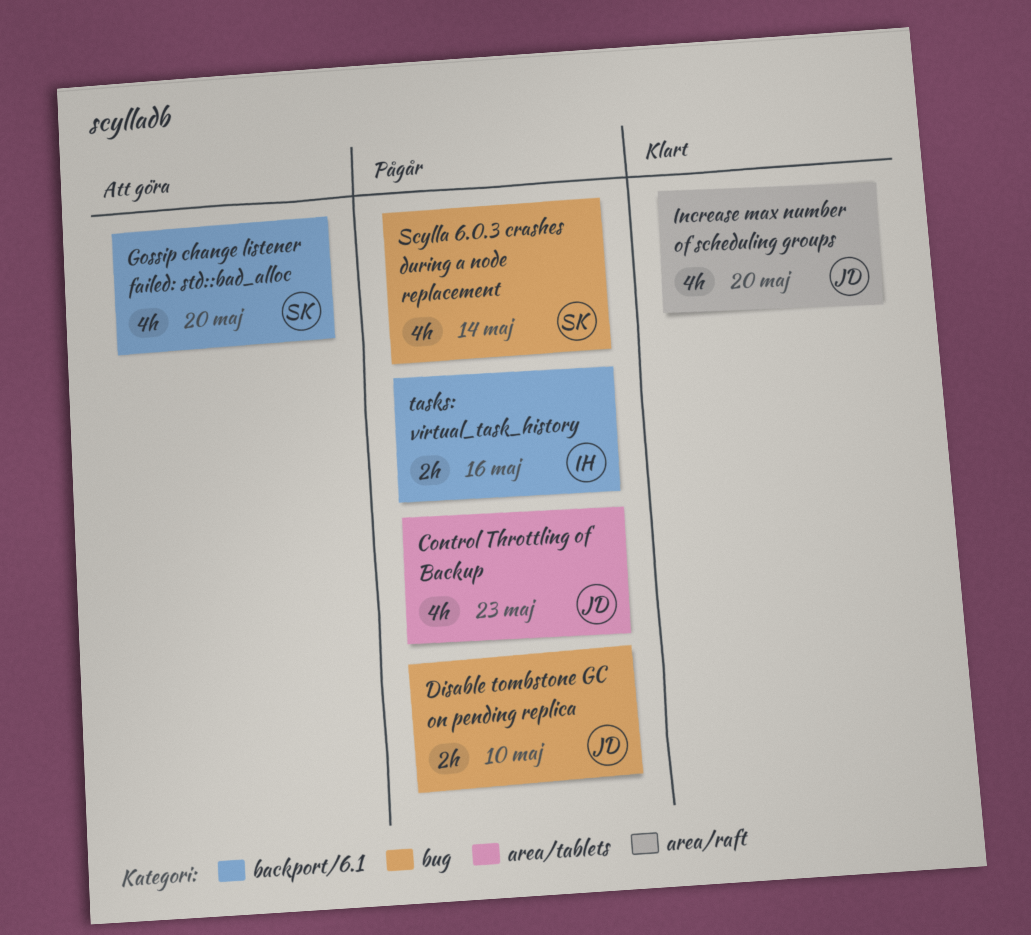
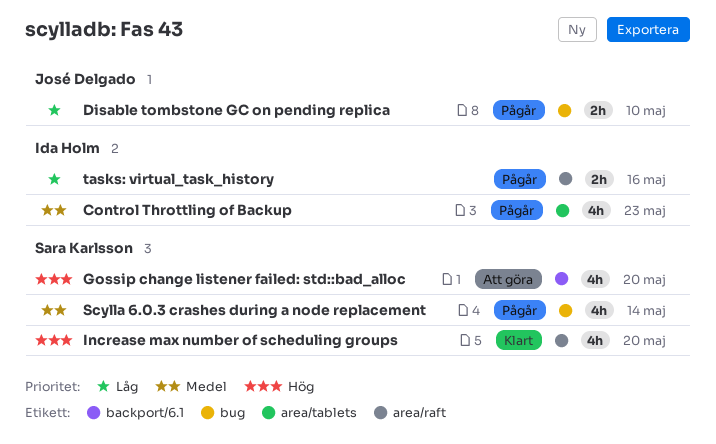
Control Throttling of Backup, owner: José Delgado -> Ida Holm
Increase max number of scheduling groups, owner: José Delgado -> Sara Karlsson
tasks: virtual_task_history, label: backport/6.1 -> area/raft

